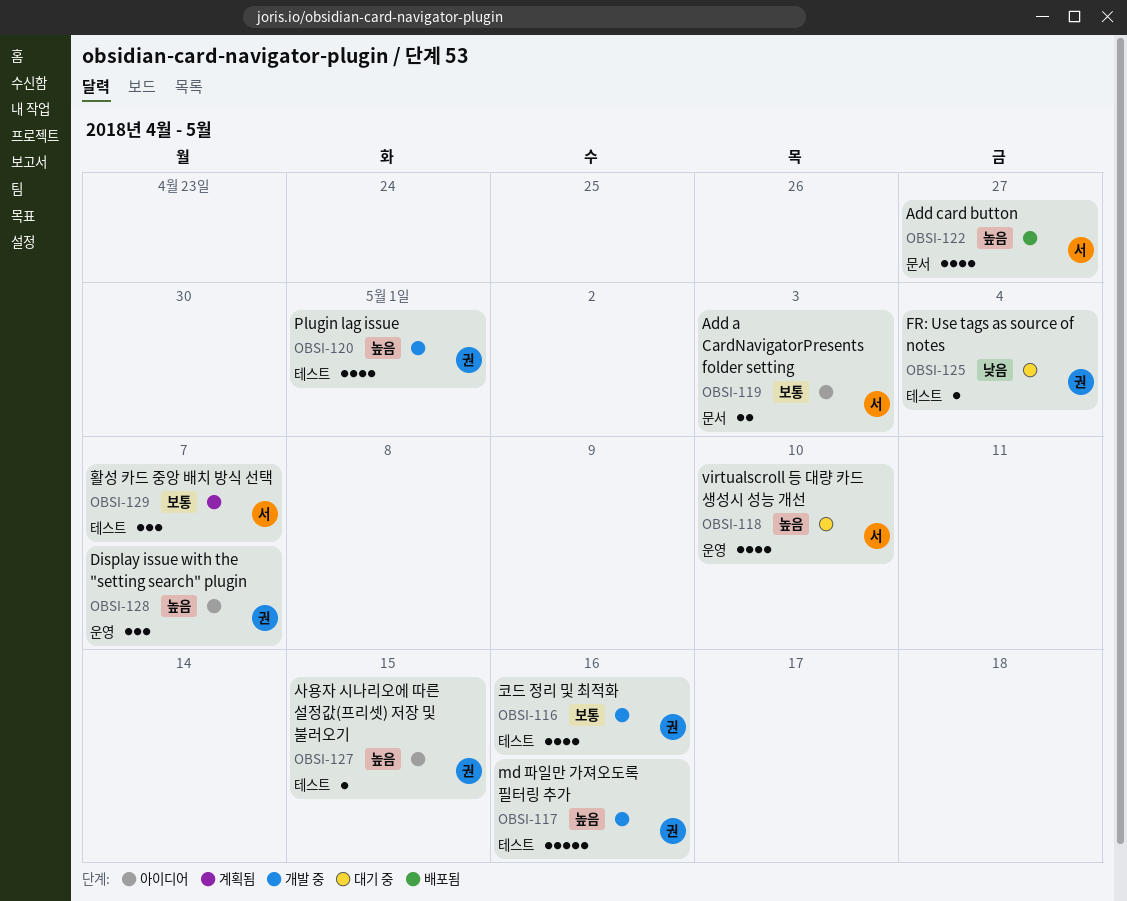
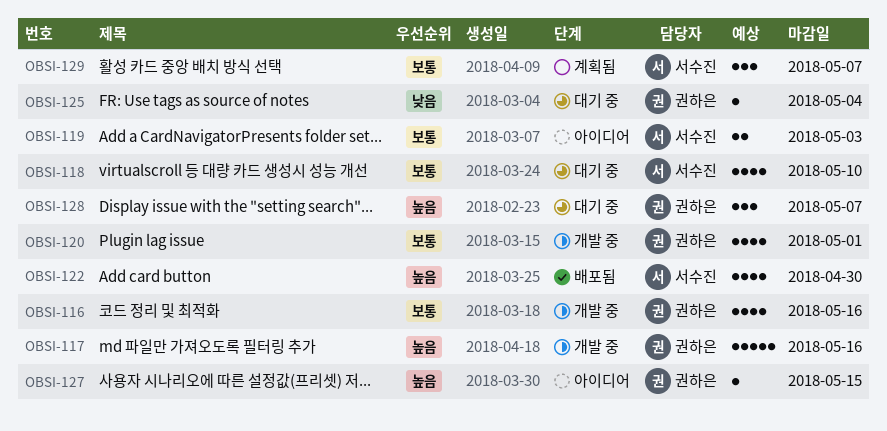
OBSI-118, priority: 높음 -> 보통
OBSI-120, priority: 높음 -> 보통
OBSI-122, due: Apr 27 -> Apr 30
OBSI-128, status: 아이디어 -> 대기 중

